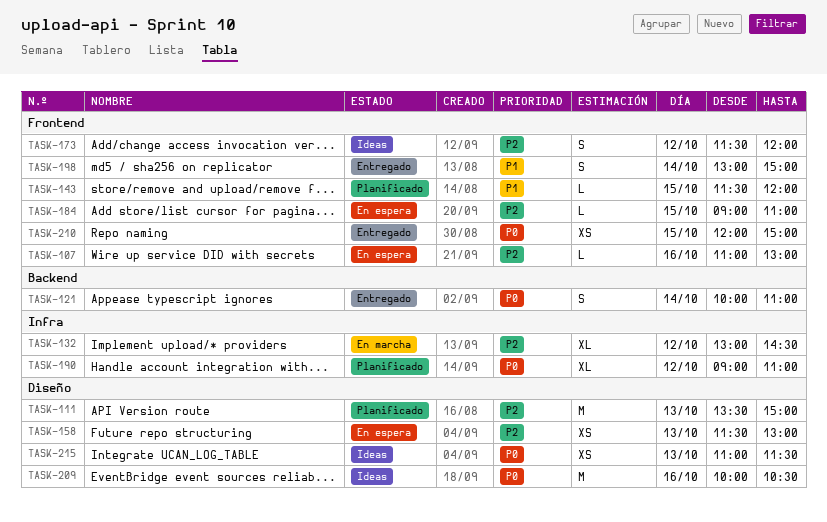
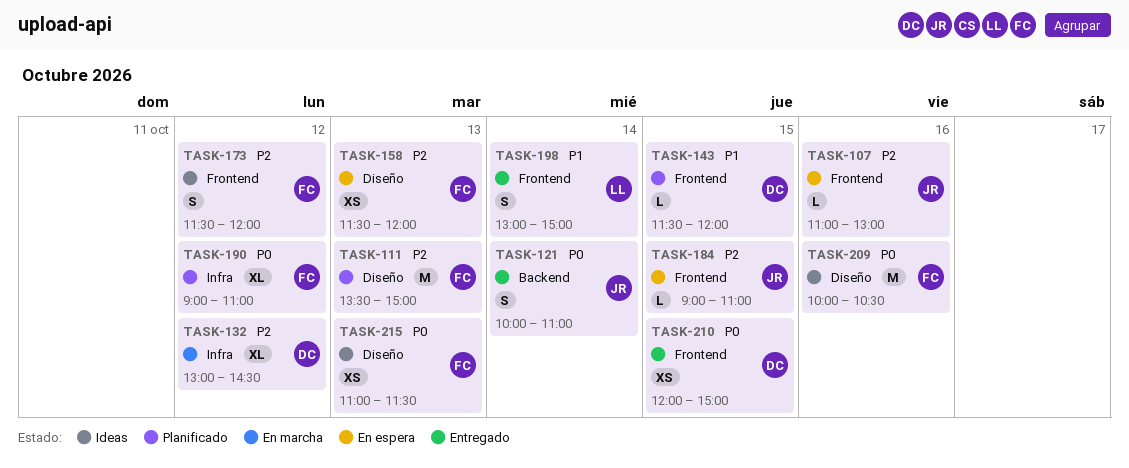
TASK-158, ends: 13:00 -> 12:00

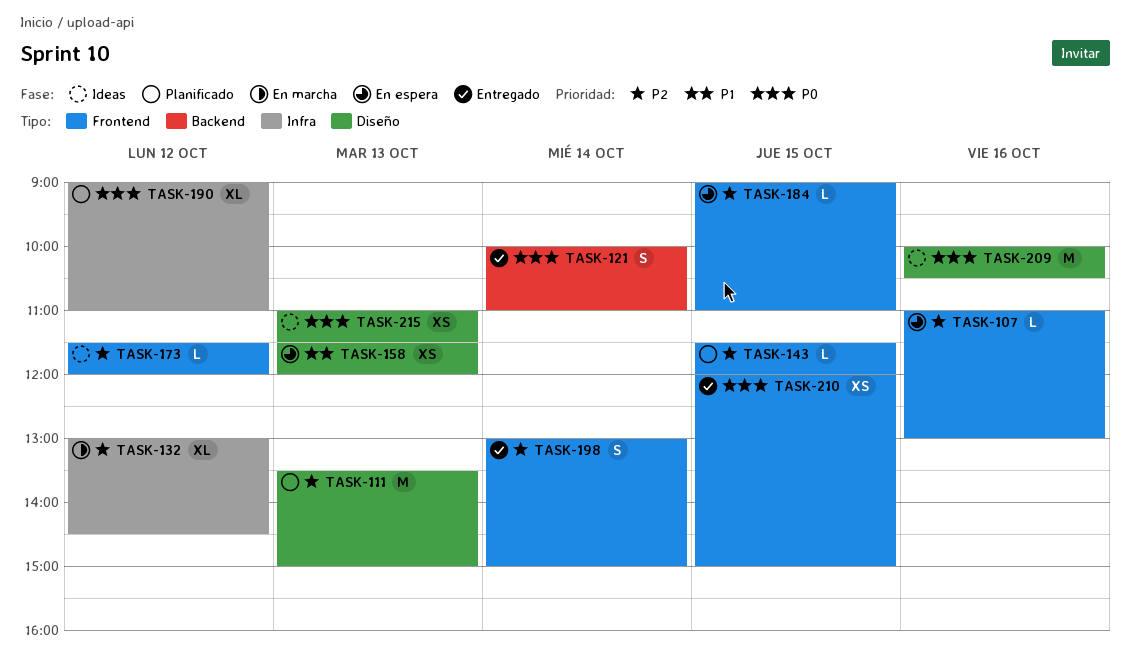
TASK-143, priority: P1 -> P2
TASK-158, priority: P2 -> P1
TASK-173, estimate: S -> L
TASK-198, priority: P1 -> P2

